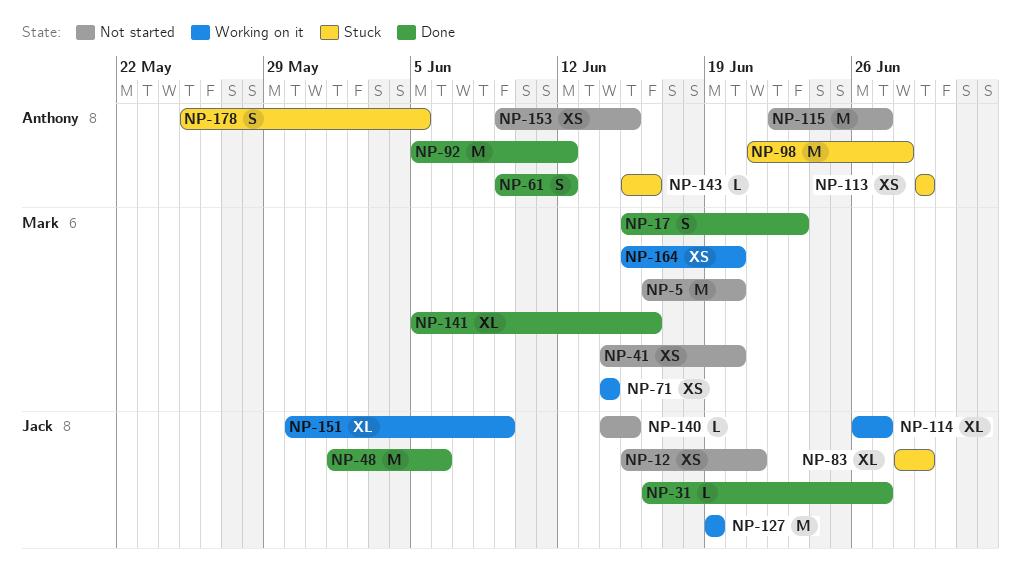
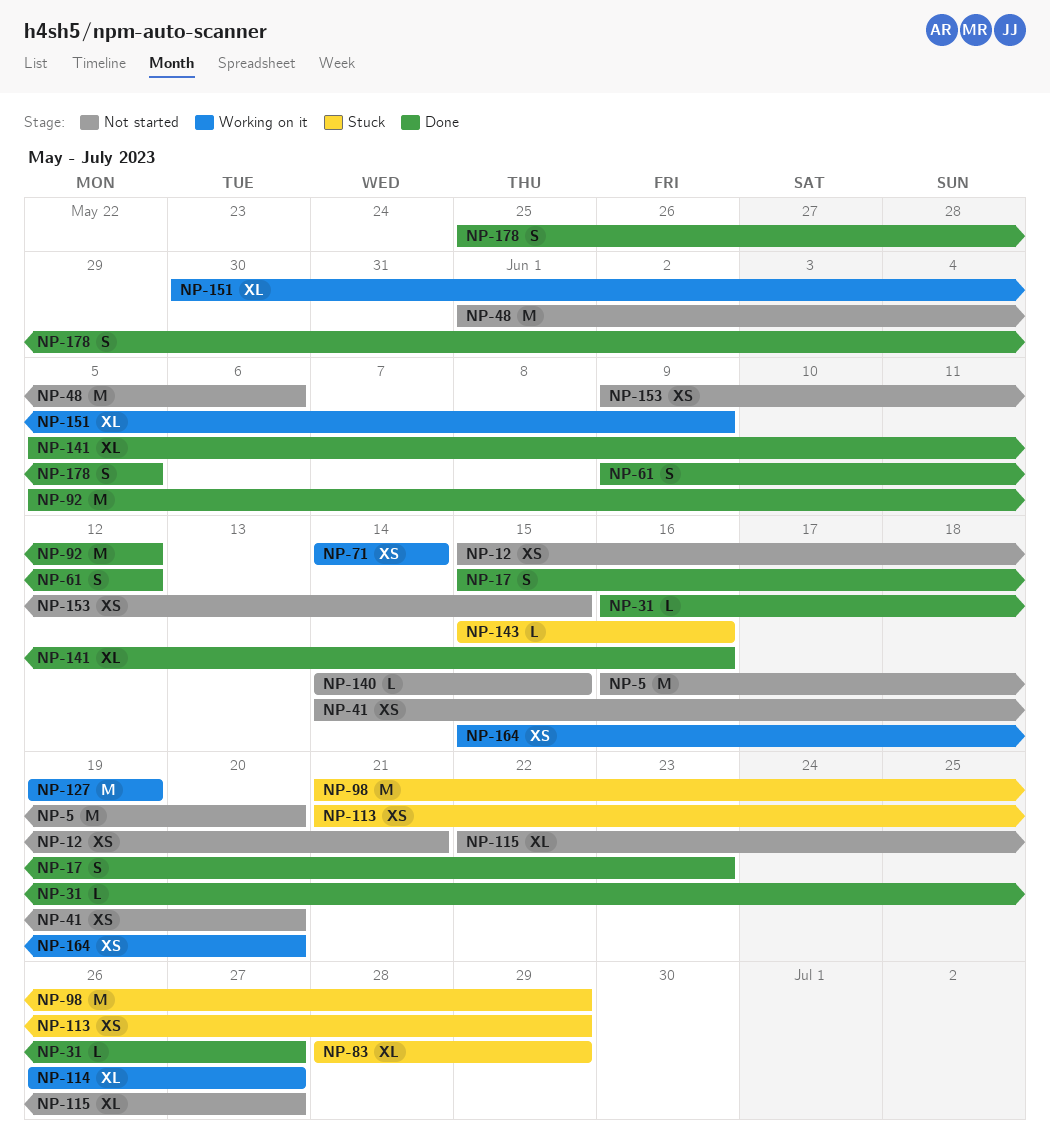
NP-48, status: Done -> Not started
NP-98, due: Jun 28 -> Jun 29
NP-113, start: Jun 29 -> Jun 21
NP-115, estimate: M -> XL
NP-178, status: Stuck -> Done

